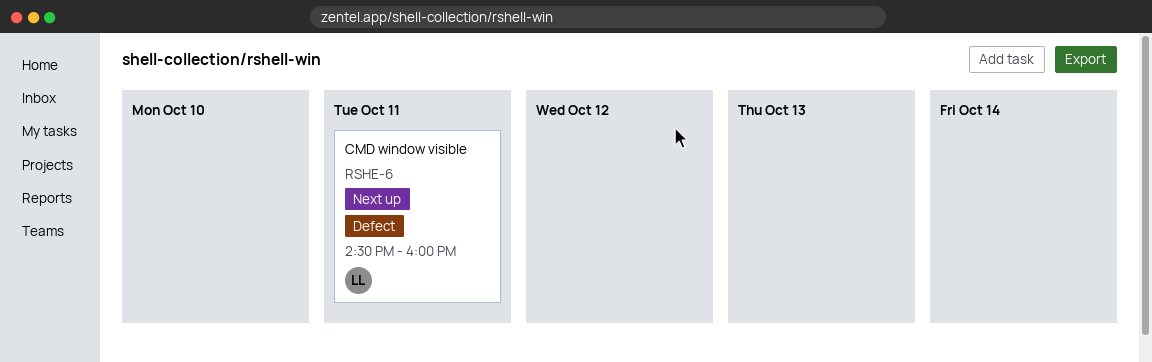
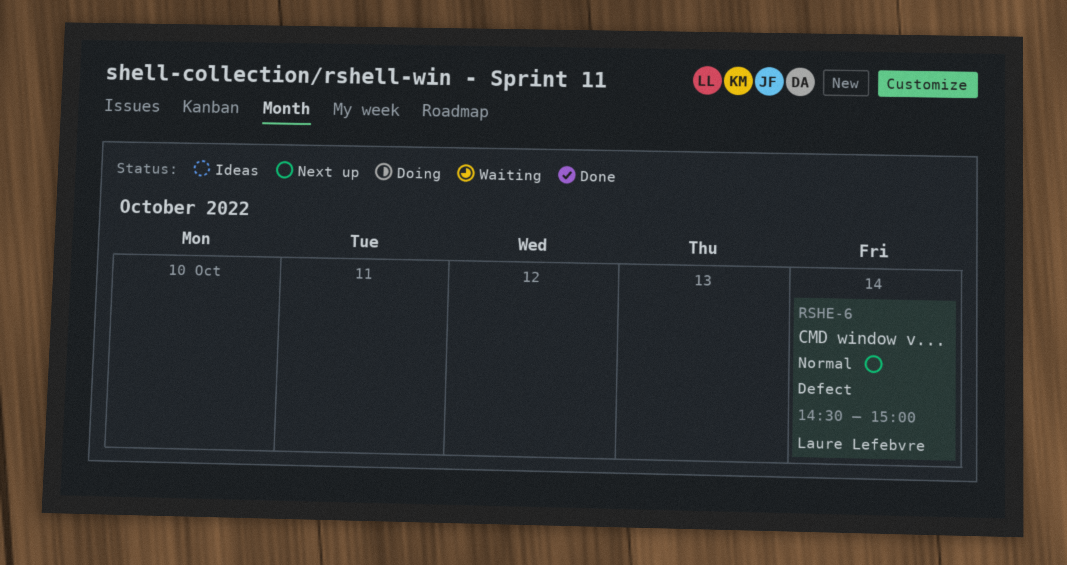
RSHE-6, day: Oct 11 -> Oct 14
RSHE-6, ends: 16:00 -> 15:00

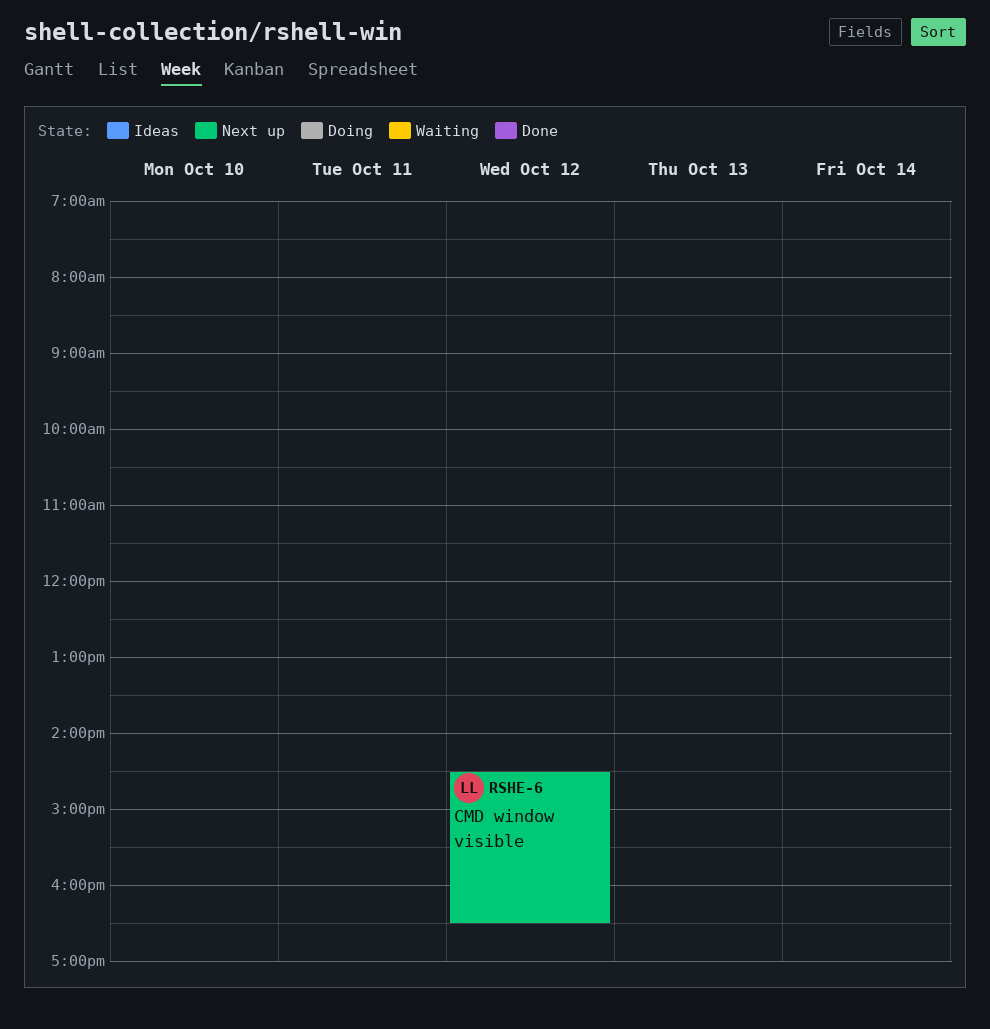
RSHE-6, day: Oct 14 -> Oct 12
RSHE-6, ends: 15:00 -> 16:30

